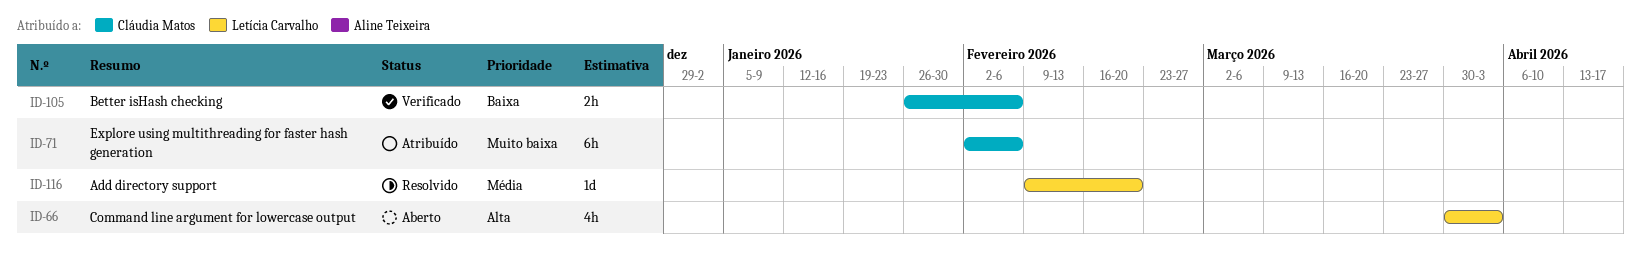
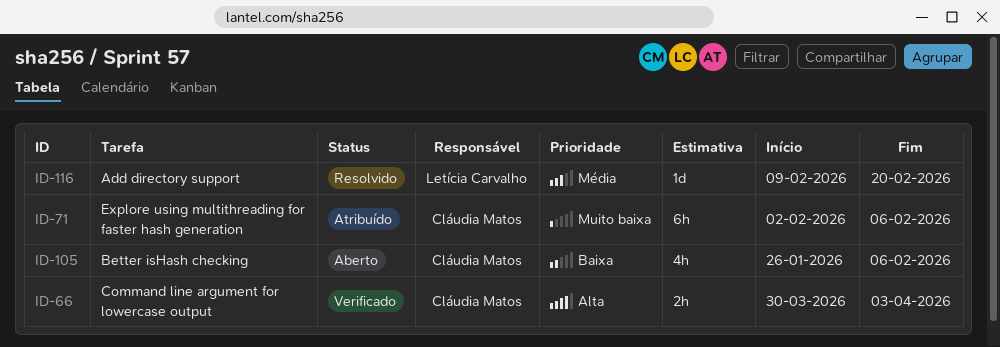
ID-66, status: Aberto -> Verificado
ID-66, owner: Letícia Carvalho -> Cláudia Matos
ID-66, estimate: 4h -> 2h
ID-105, status: Verificado -> Aberto
ID-105, estimate: 2h -> 4h

